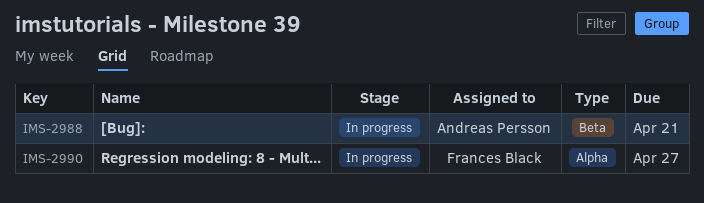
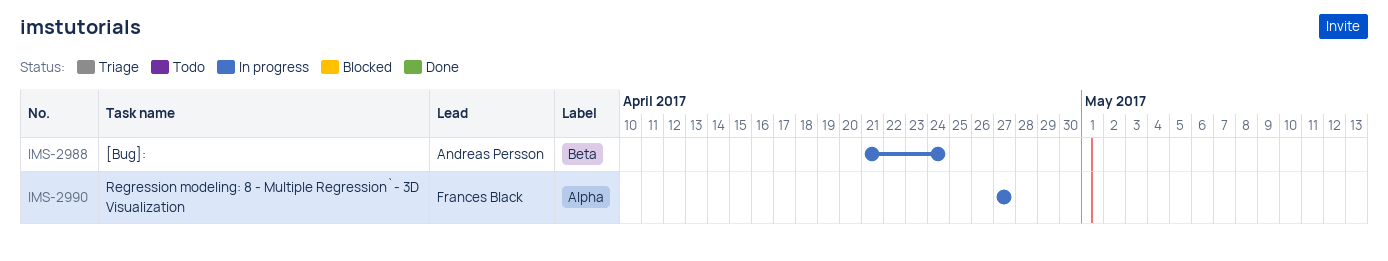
IMS-2988, due: Apr 21 -> Apr 24

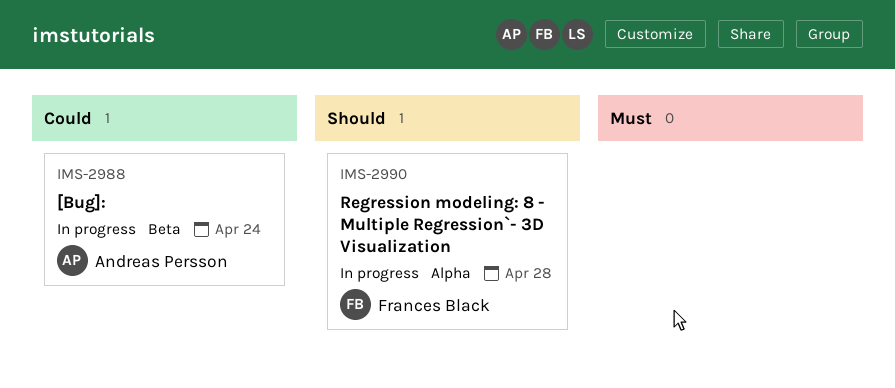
IMS-2990, due: Apr 27 -> Apr 28

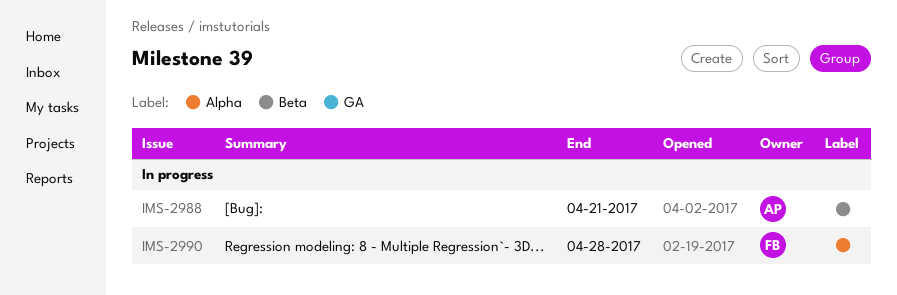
IMS-2988, due: Apr 24 -> Apr 21

